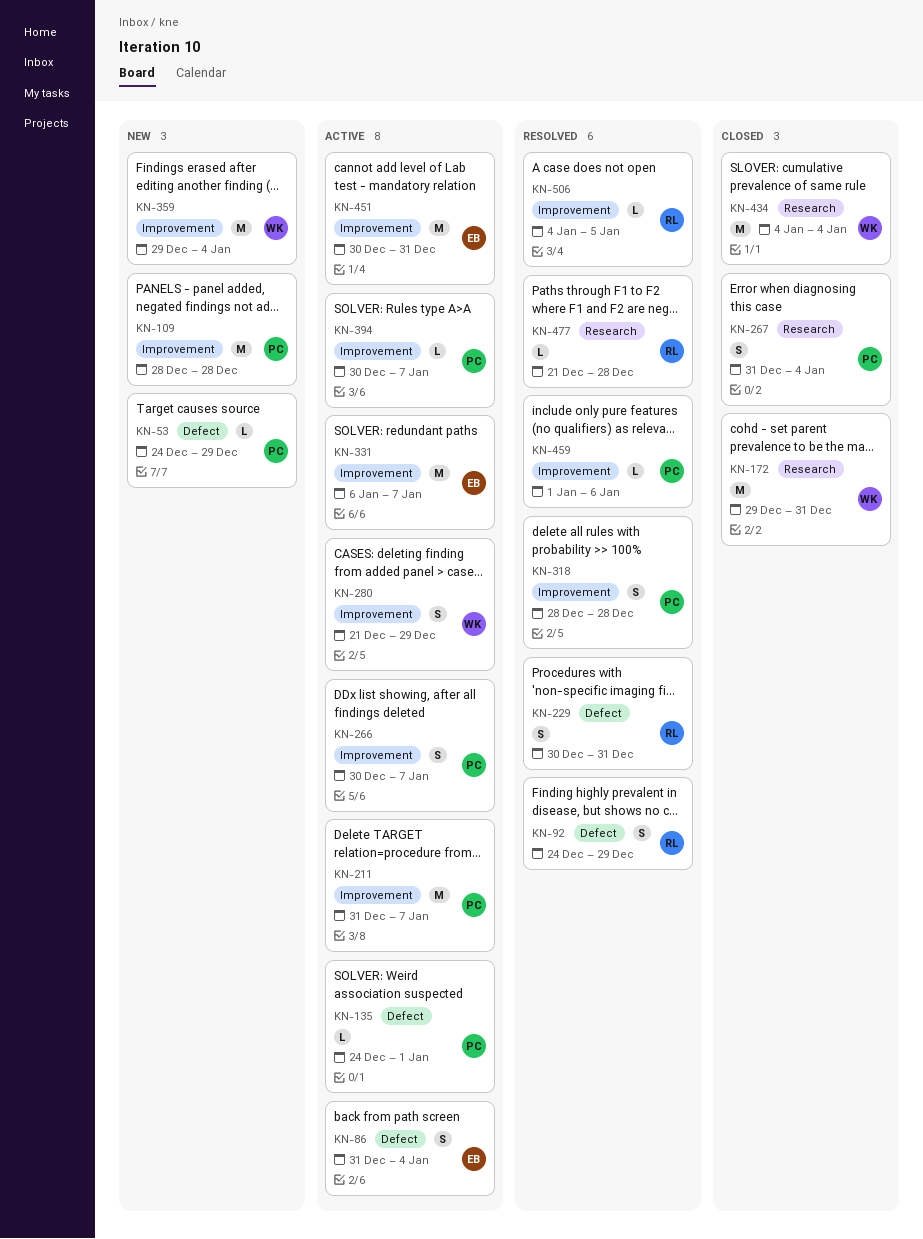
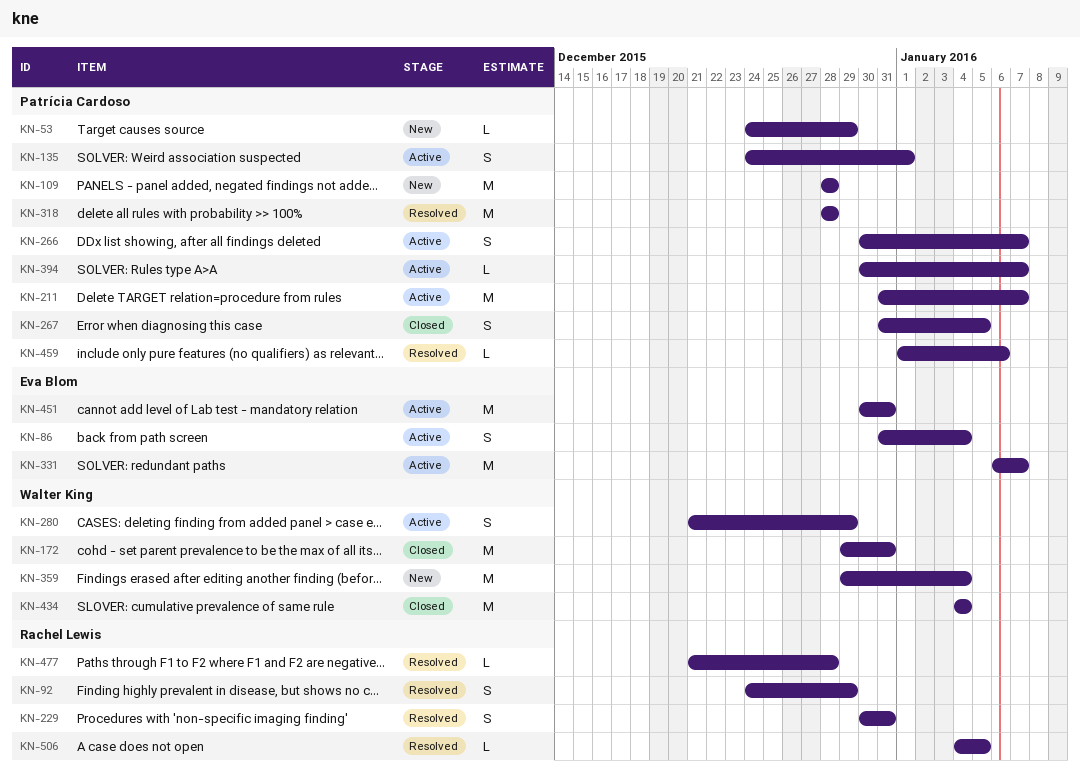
KN-135, estimate: L -> S
KN-267, due: Jan 4 -> Jan 5
KN-318, estimate: S -> M

